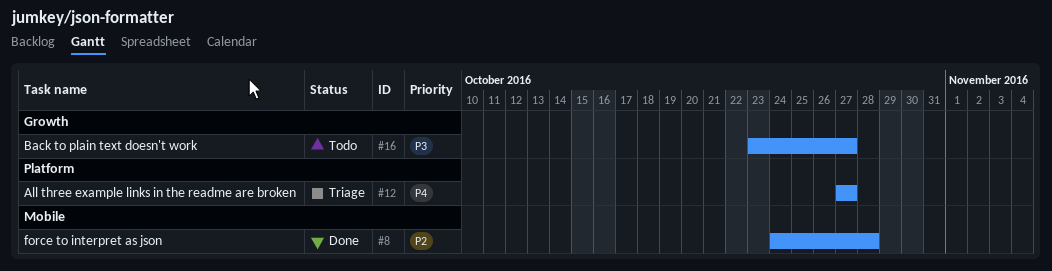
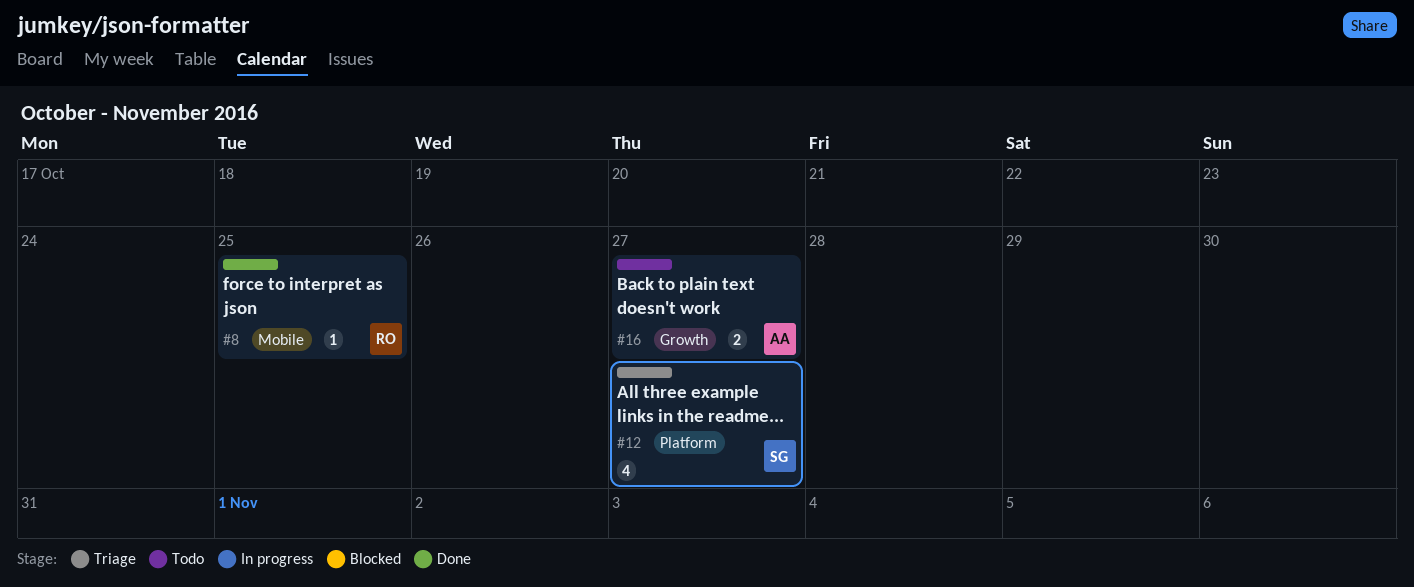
#8, due: Oct 28 -> Oct 25

